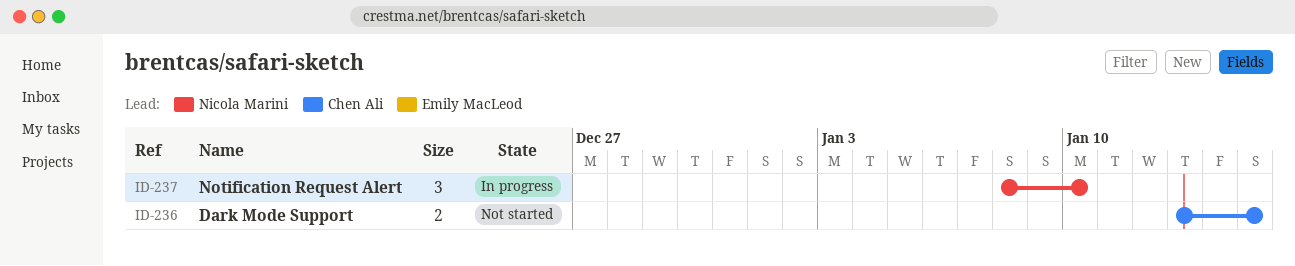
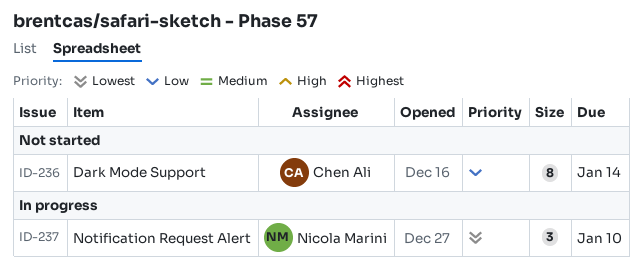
ID-236, estimate: 2 -> 8
ID-236, due: Jan 15 -> Jan 14

